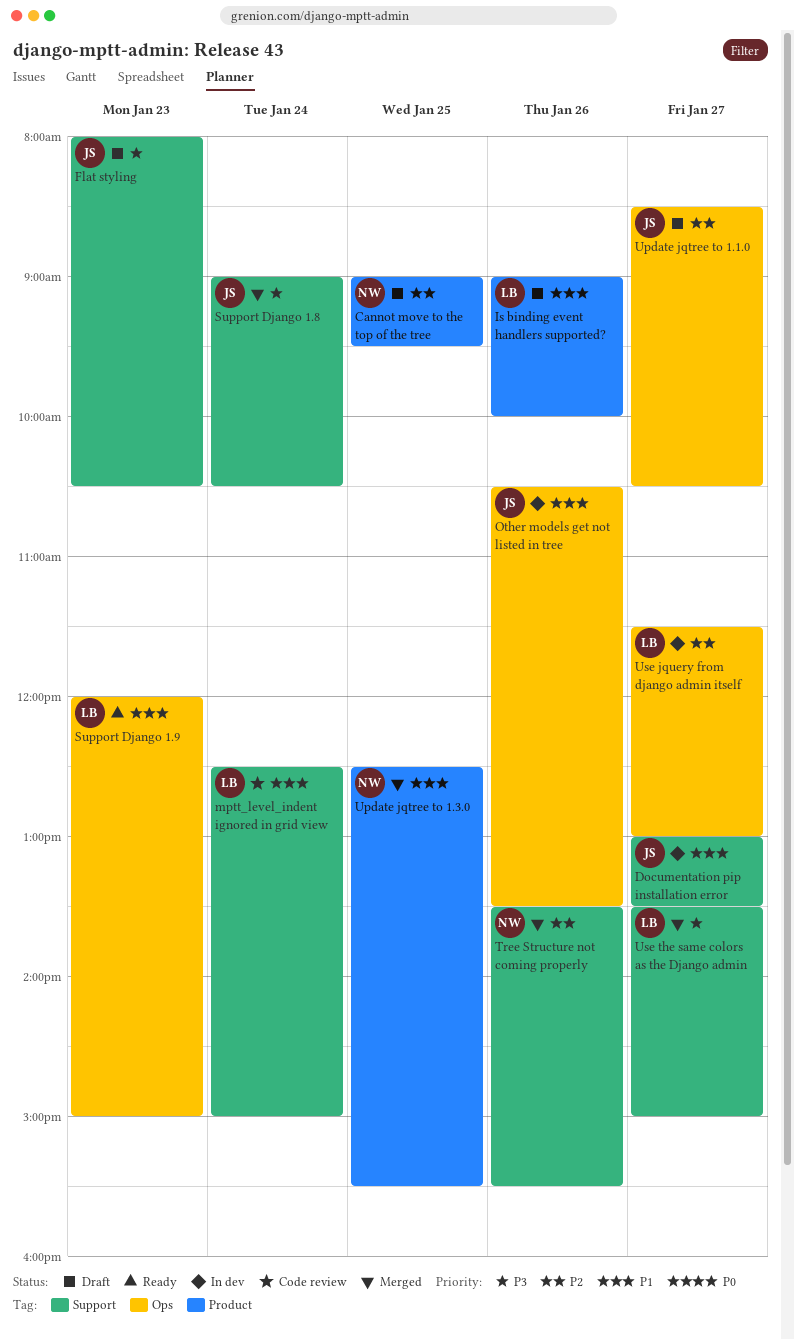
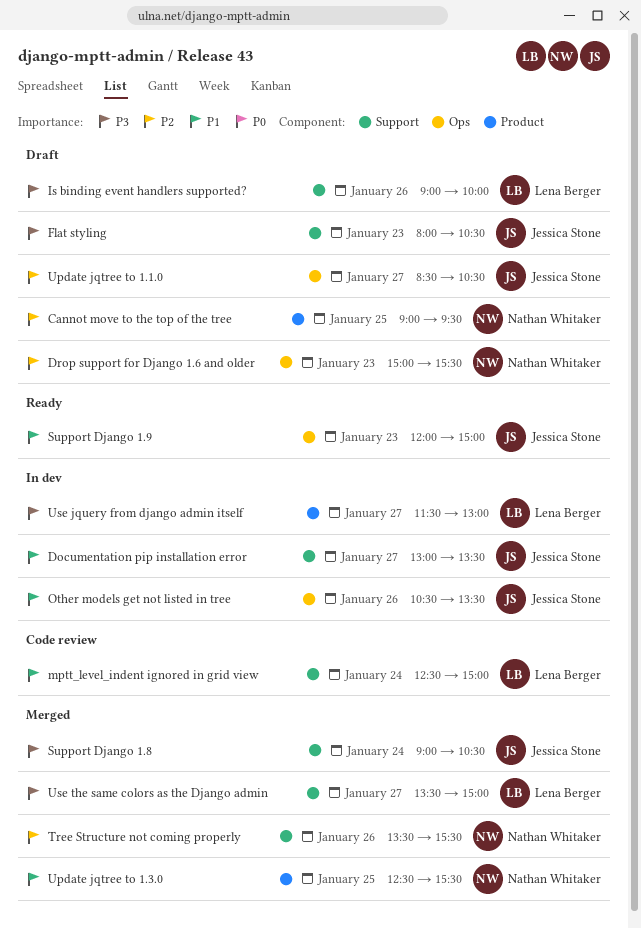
Drop support for Django 1.6 and older: none -> present
Is binding event handlers supported?, priority: P1 -> P3
Is binding event handlers supported?, label: Product -> Support
Support Django 1.9, owner: Lena Berger -> Jessica Stone
Use jquery from django admin itself, priority: P2 -> P3
Use jquery from django admin itself, label: Ops -> Product

